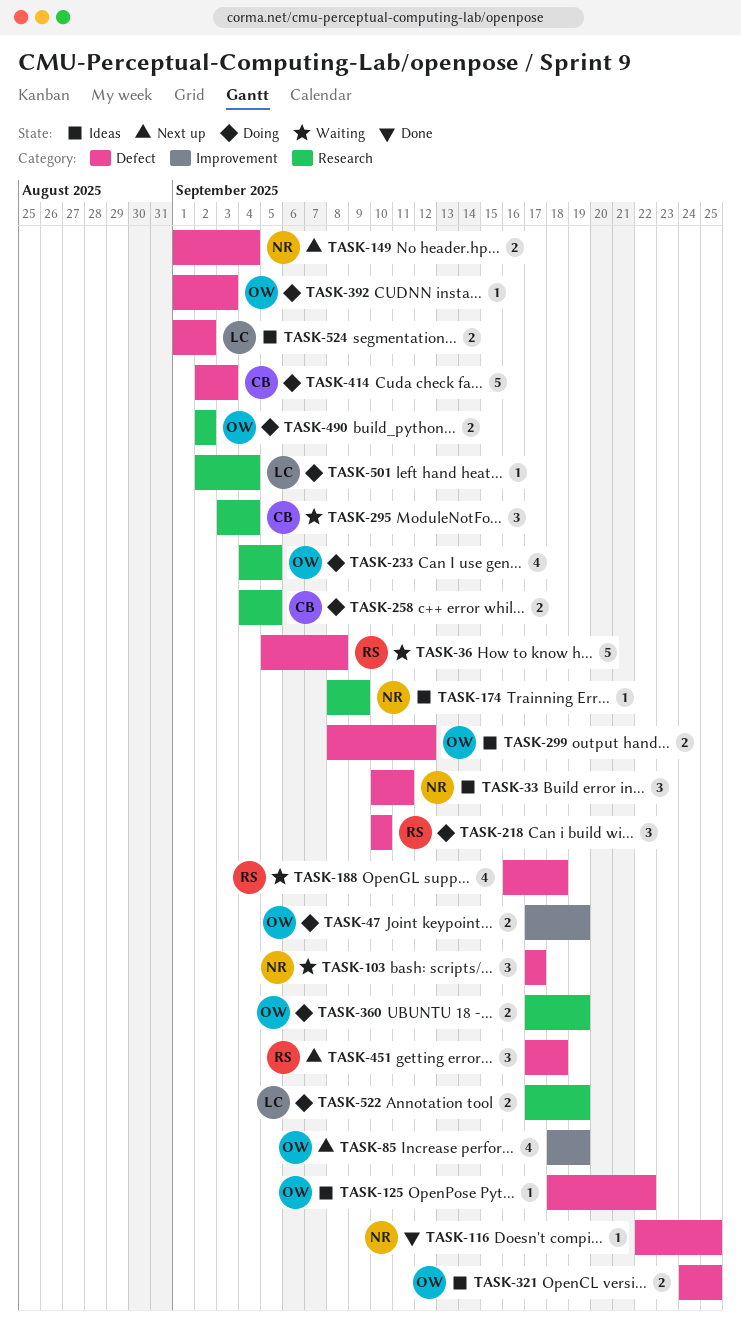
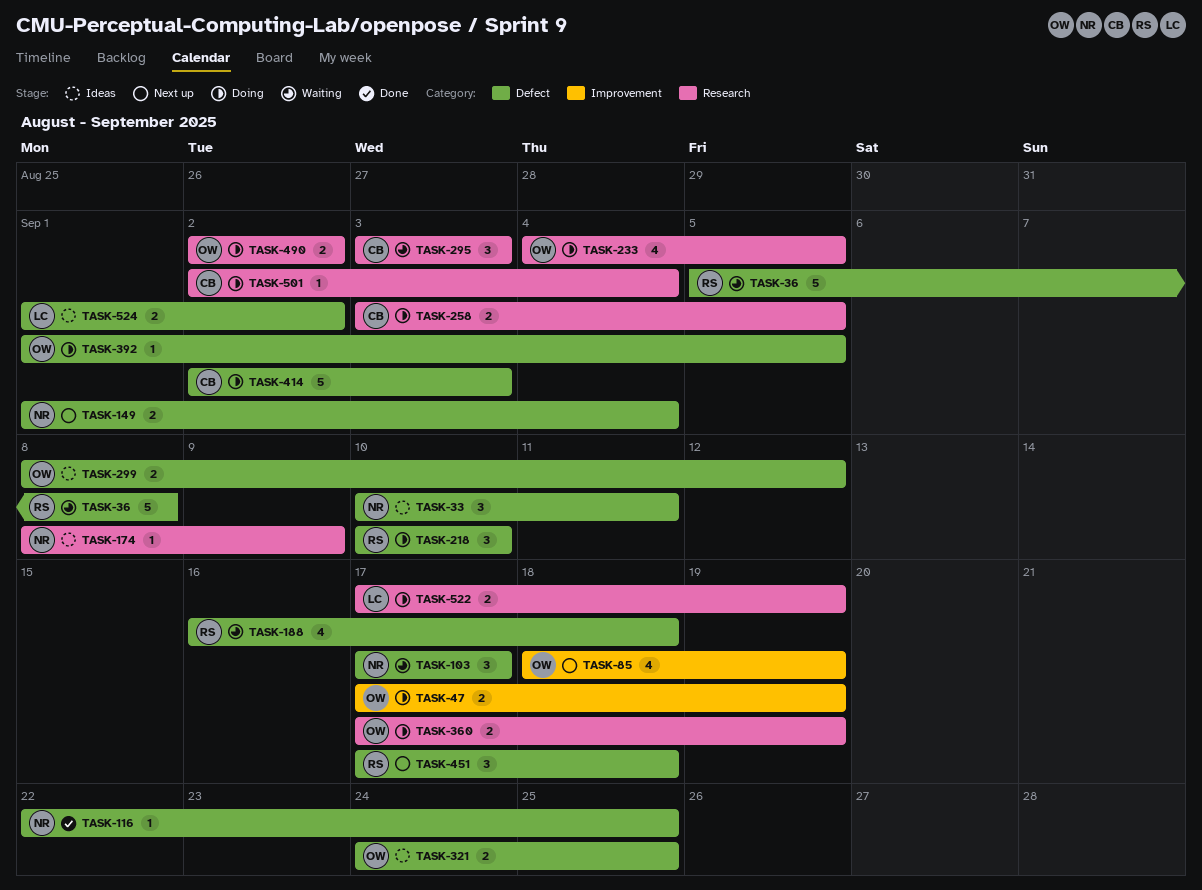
TASK-125: present -> none
TASK-258, start: Sep 4 -> Sep 3
TASK-295, due: Sep 4 -> Sep 3
TASK-392, due: Sep 3 -> Sep 5
TASK-501, owner: LC -> CB

